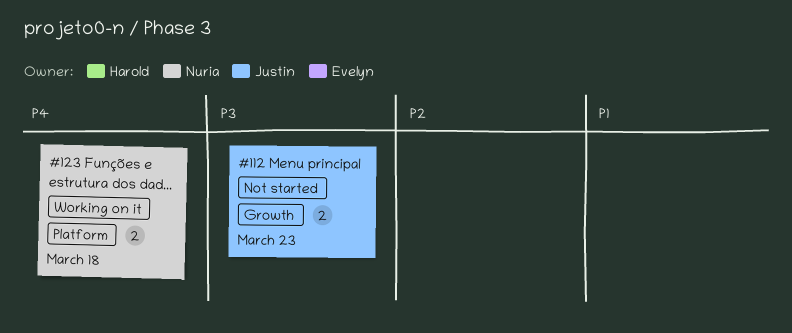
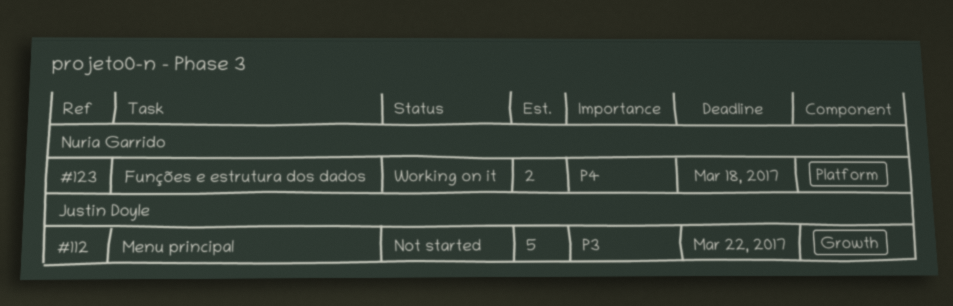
#112, estimate: 2 -> 5
#112, due: Mar 23 -> Mar 22

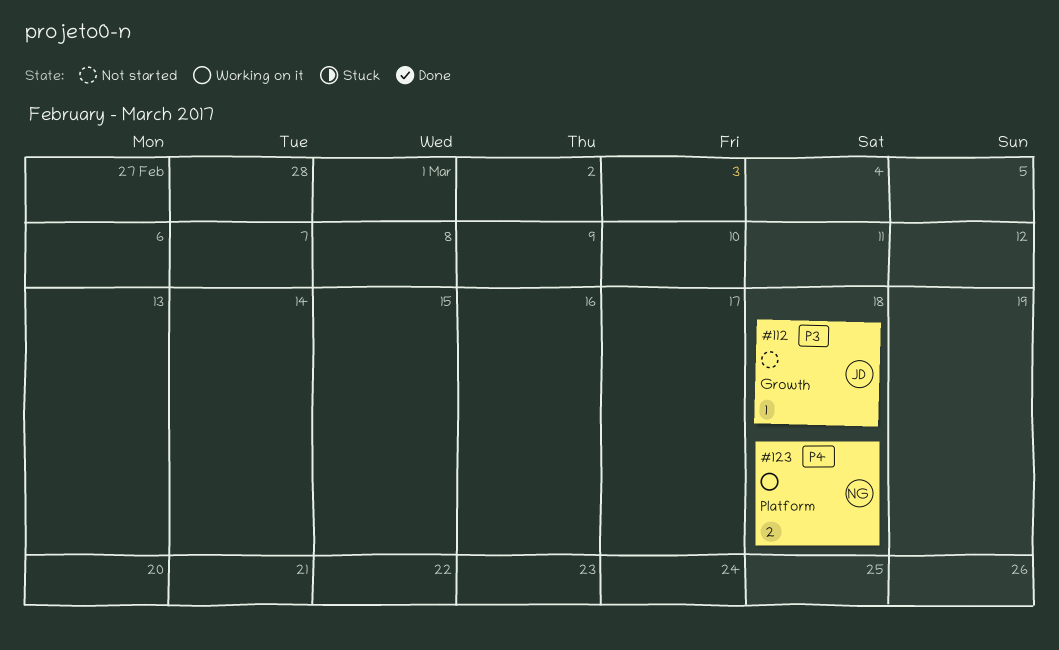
#112, estimate: 5 -> 1
#112, due: Mar 22 -> Mar 18

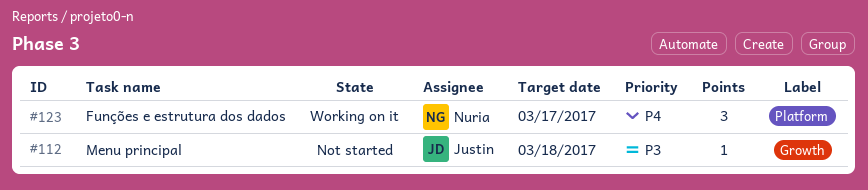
#123, estimate: 2 -> 3
#123, due: Mar 18 -> Mar 17

